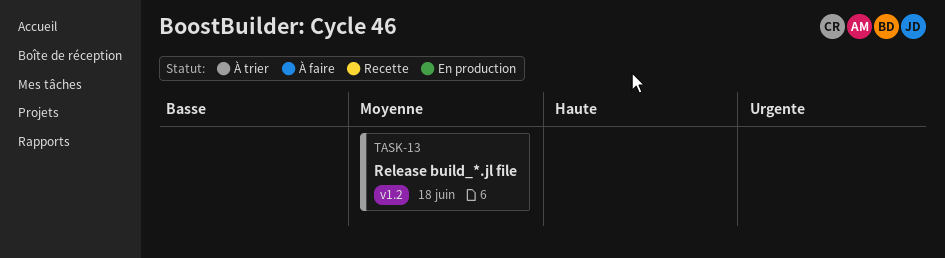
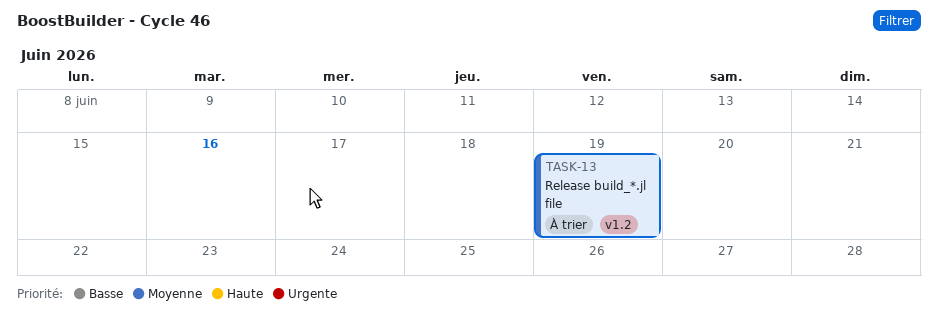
TASK-13, due: Jun 18 -> Jun 19

